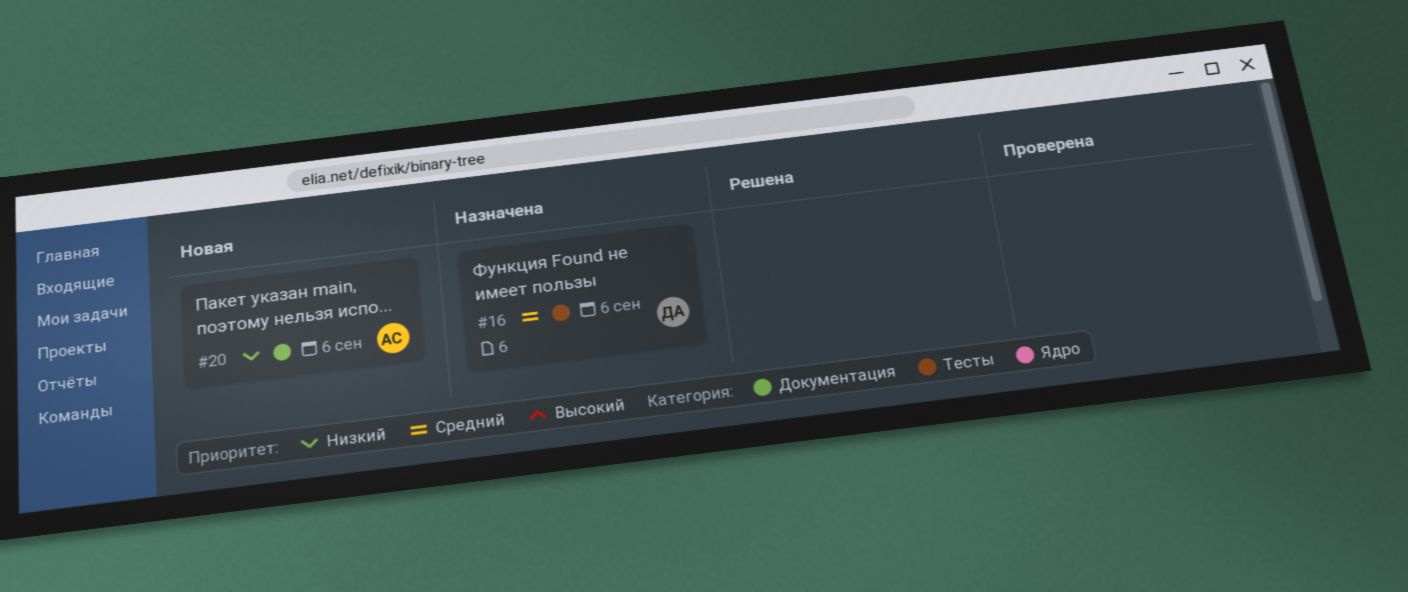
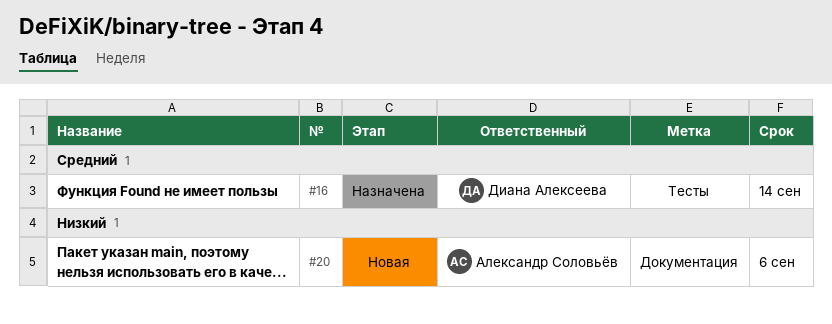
#16, due: Sep 6 -> Sep 14

